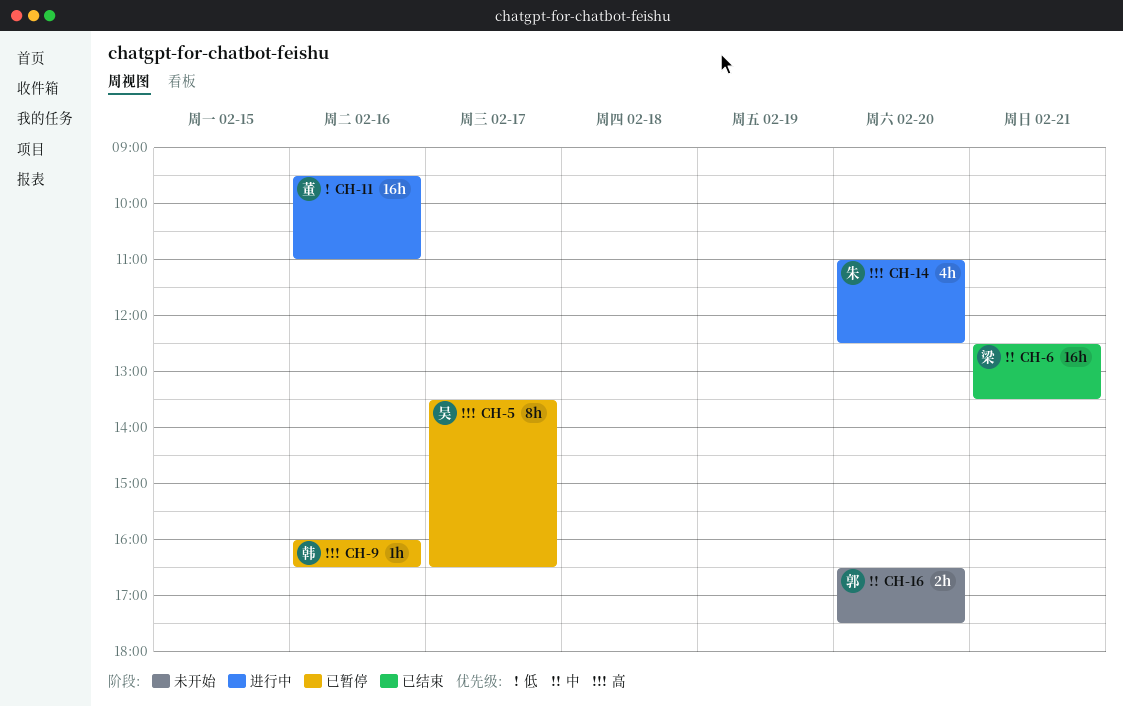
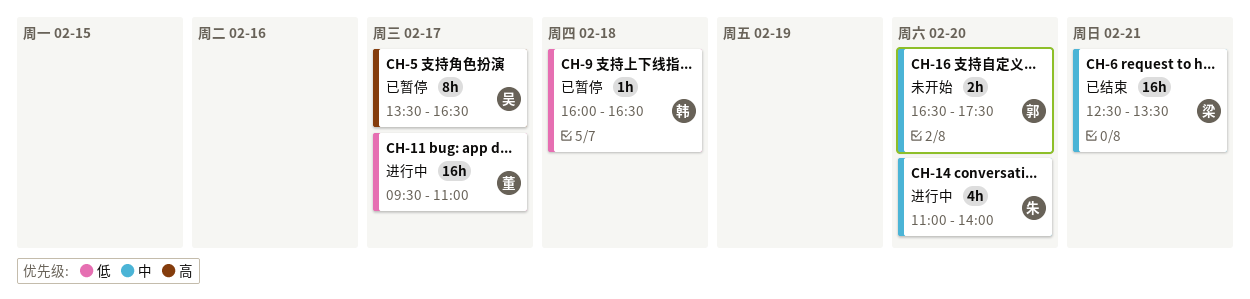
CH-9, priority: 高 -> 低
CH-9, day: Feb 16 -> Feb 18
CH-11, day: Feb 16 -> Feb 17
CH-14, priority: 高 -> 中
CH-14, ends: 12:30 -> 14:00

